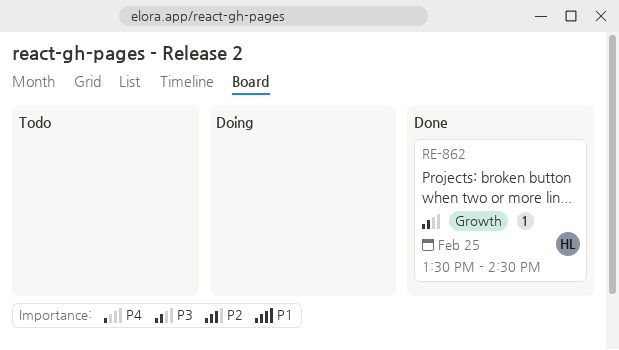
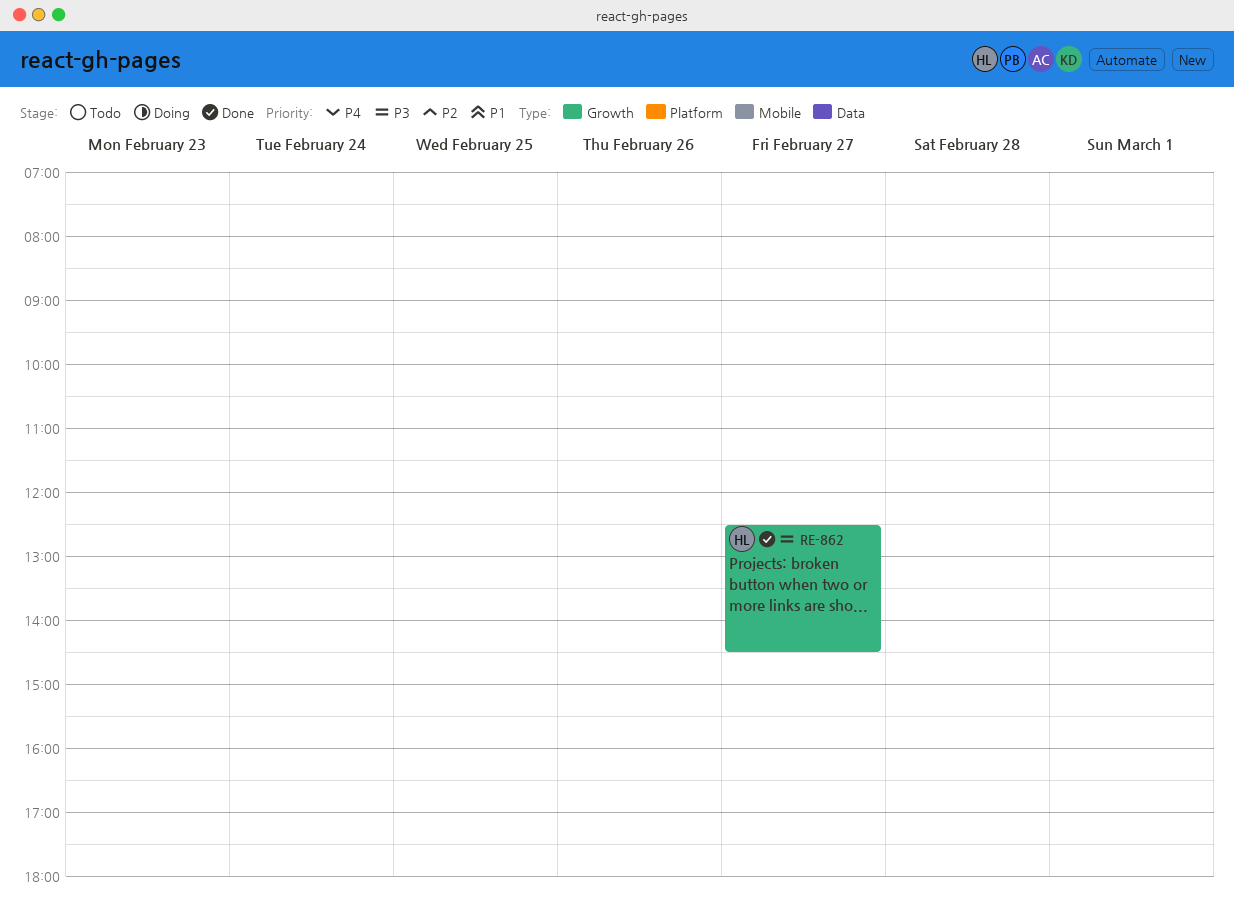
RE-862, day: Feb 25 -> Feb 27
RE-862, begins: 13:30 -> 12:30

